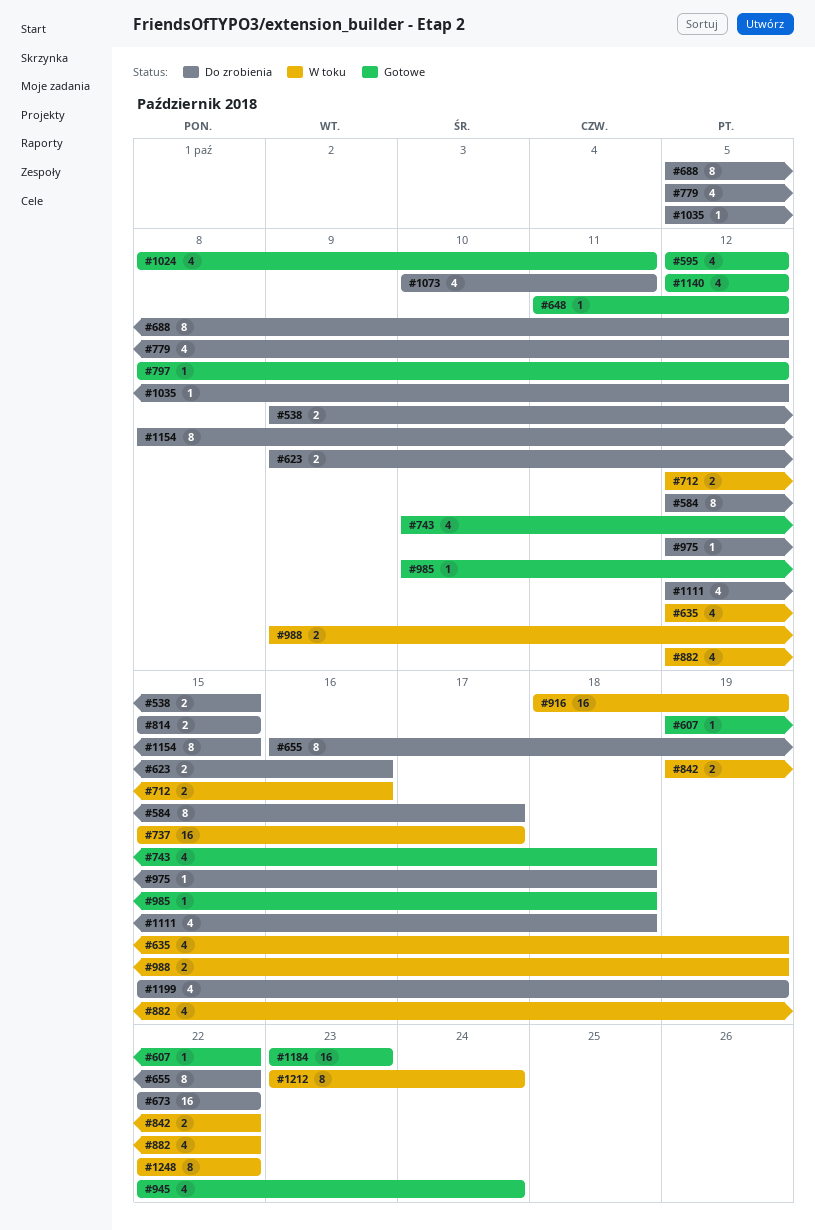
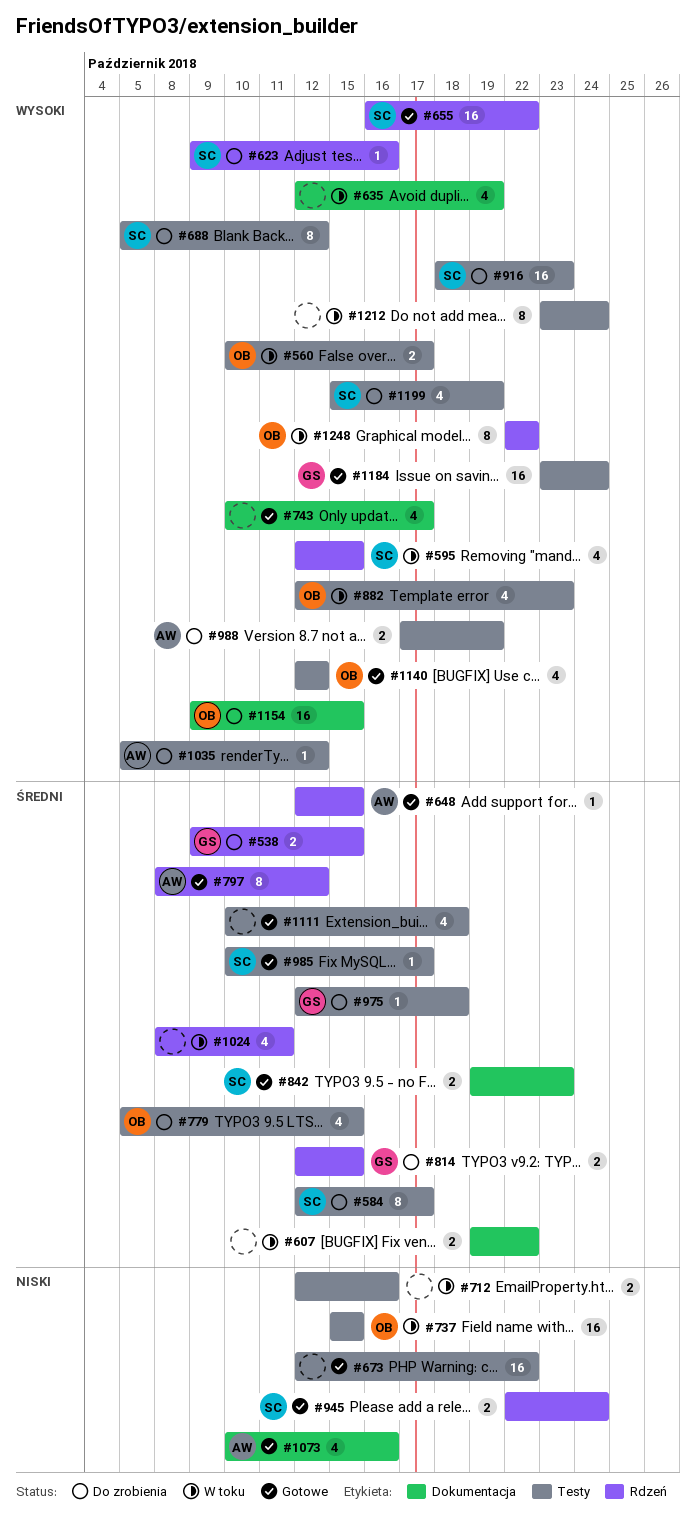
#560: none -> present
#595, status: Gotowe -> W toku
#595, due: Oct 12 -> Oct 15
#607, status: Gotowe -> W toku
#607, estimate: 1 -> 2
#623, estimate: 2 -> 1
#648, start: Oct 11 -> Oct 12
#648, due: Oct 12 -> Oct 15
#655, status: Do zrobienia -> Gotowe
#655, estimate: 8 -> 16
#673, status: Do zrobienia -> Gotowe
#673, start: Oct 22 -> Oct 12
#737, due: Oct 17 -> Oct 15
#743, due: Oct 18 -> Oct 17
#779, due: Oct 12 -> Oct 15
#797, estimate: 1 -> 8
#814, start: Oct 15 -> Oct 12
#842, status: W toku -> Gotowe
#842, due: Oct 22 -> Oct 23
#882, due: Oct 22 -> Oct 23
#916, status: W toku -> Do zrobienia
#916, due: Oct 19 -> Oct 23
#945, estimate: 4 -> 2
#985, due: Oct 18 -> Oct 17
#988, status: W toku -> Do zrobienia
#988, start: Oct 9 -> Oct 17
#1024, status: Gotowe -> W toku
#1073, status: Do zrobienia -> Gotowe
#1073, due: Oct 11 -> Oct 16
#1111, status: Do zrobienia -> Gotowe
#1111, start: Oct 12 -> Oct 10
#1154, estimate: 8 -> 16
#1154, start: Oct 8 -> Oct 9
#1184, due: Oct 23 -> Oct 24

